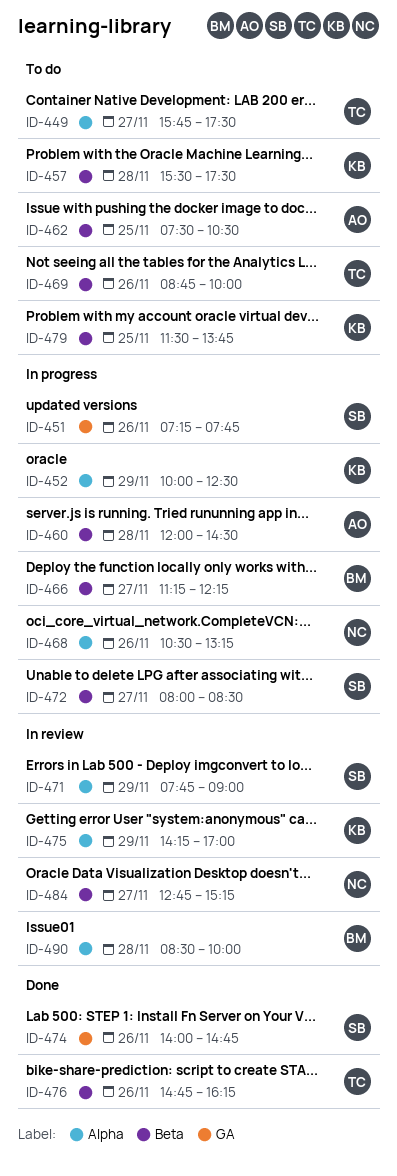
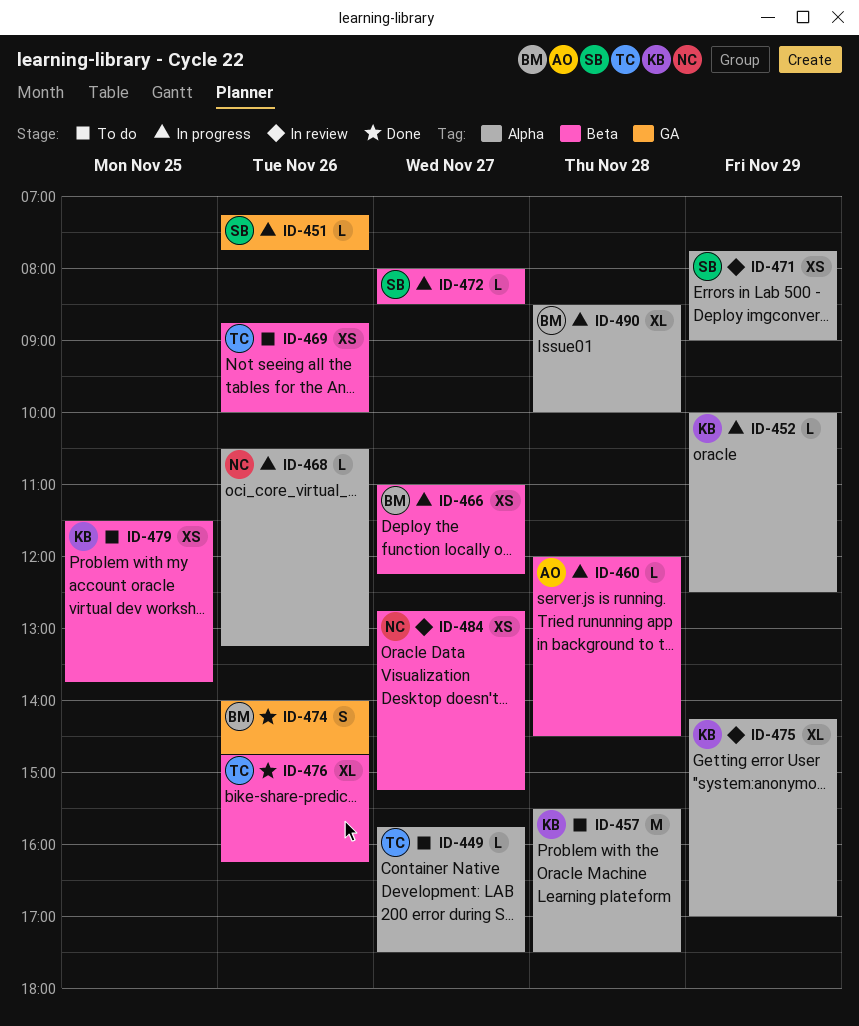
ID-457, label: Beta -> Alpha
ID-462: present -> none
ID-466, begins: 11:15 -> 11:00
ID-474, owner: SB -> BM
ID-490, status: In review -> In progress

